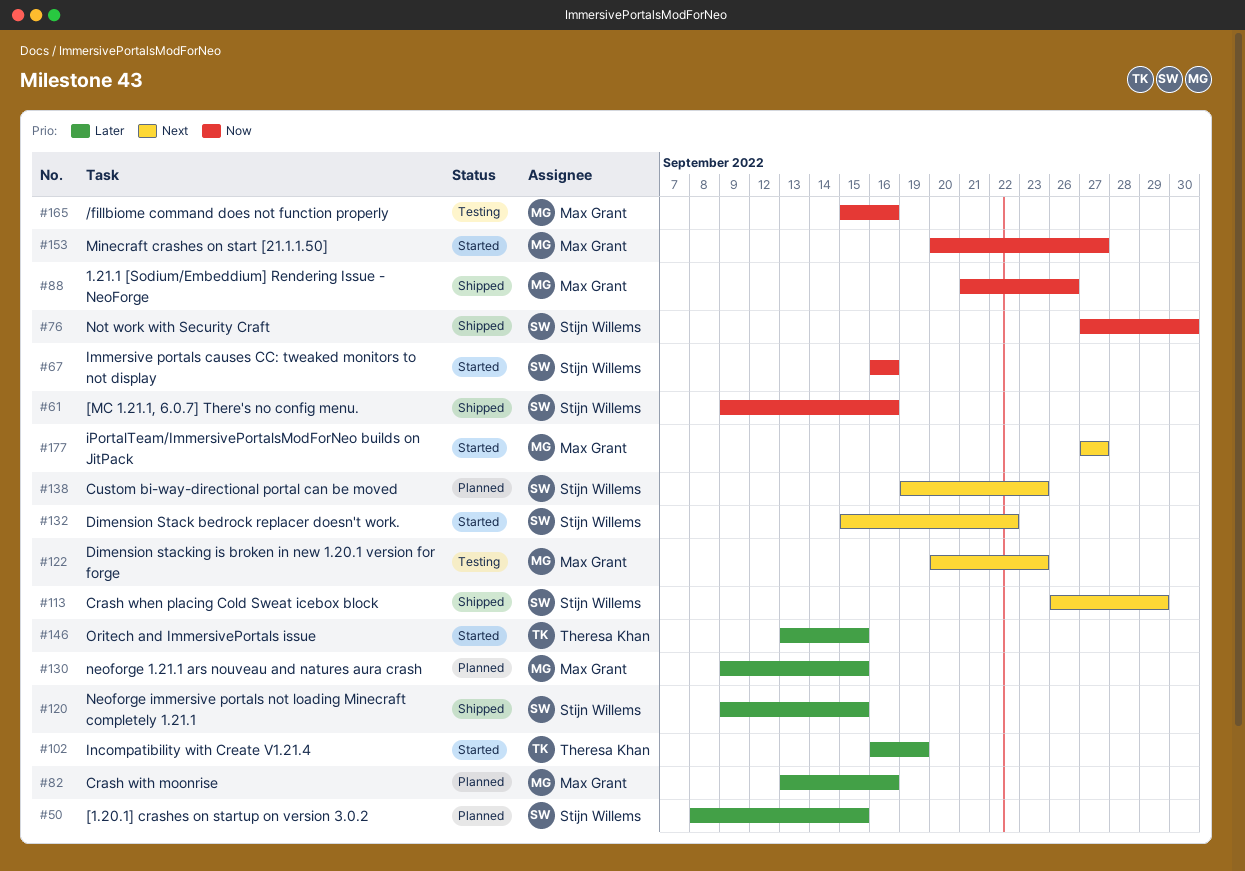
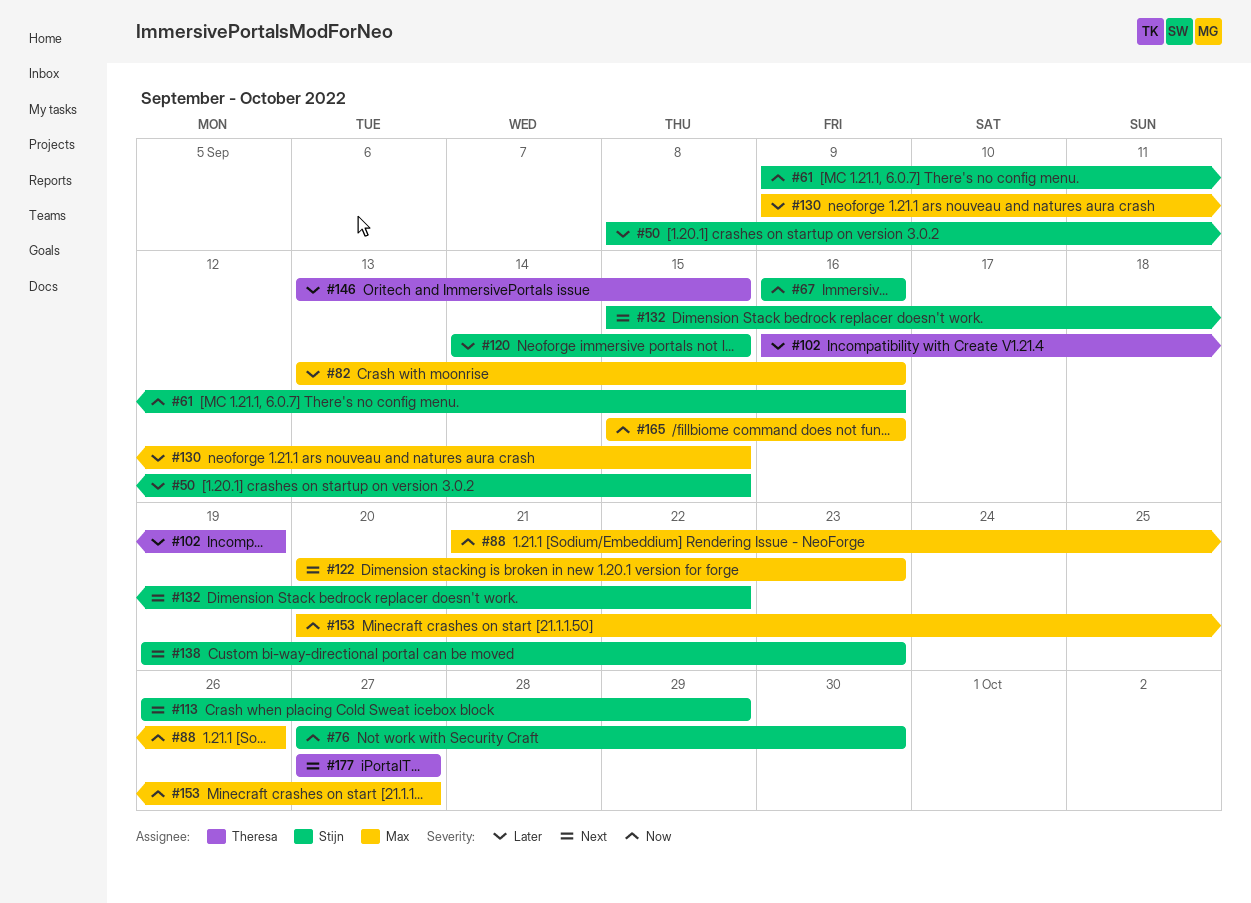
#120, start: Sep 9 -> Sep 14
#177, owner: Max Grant -> Theresa Khan

